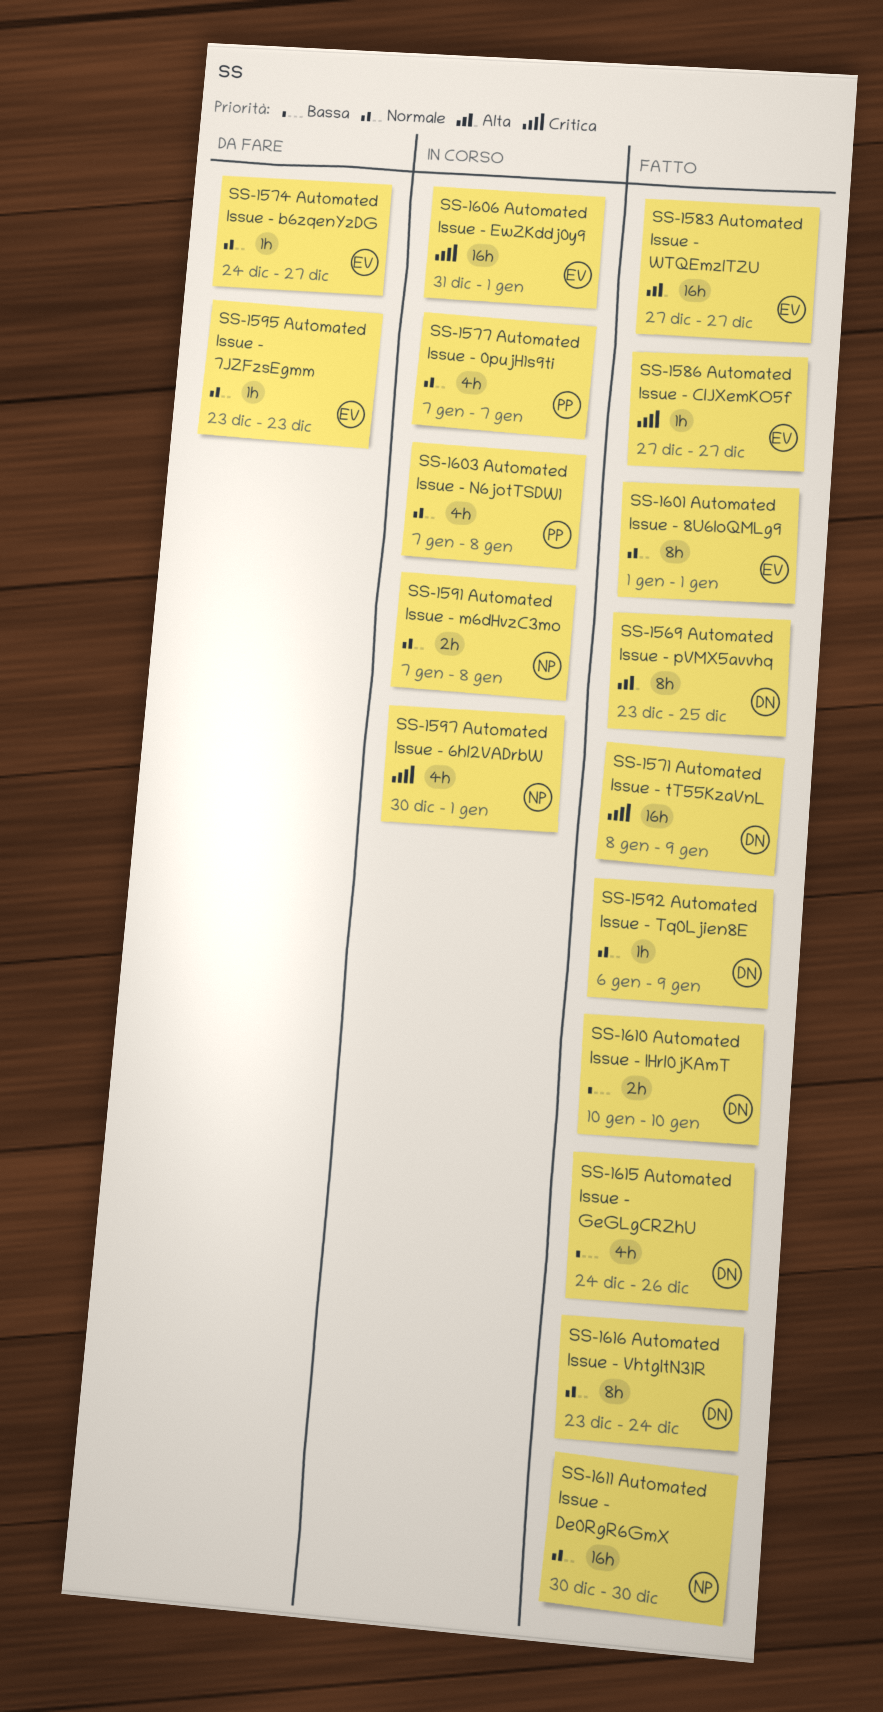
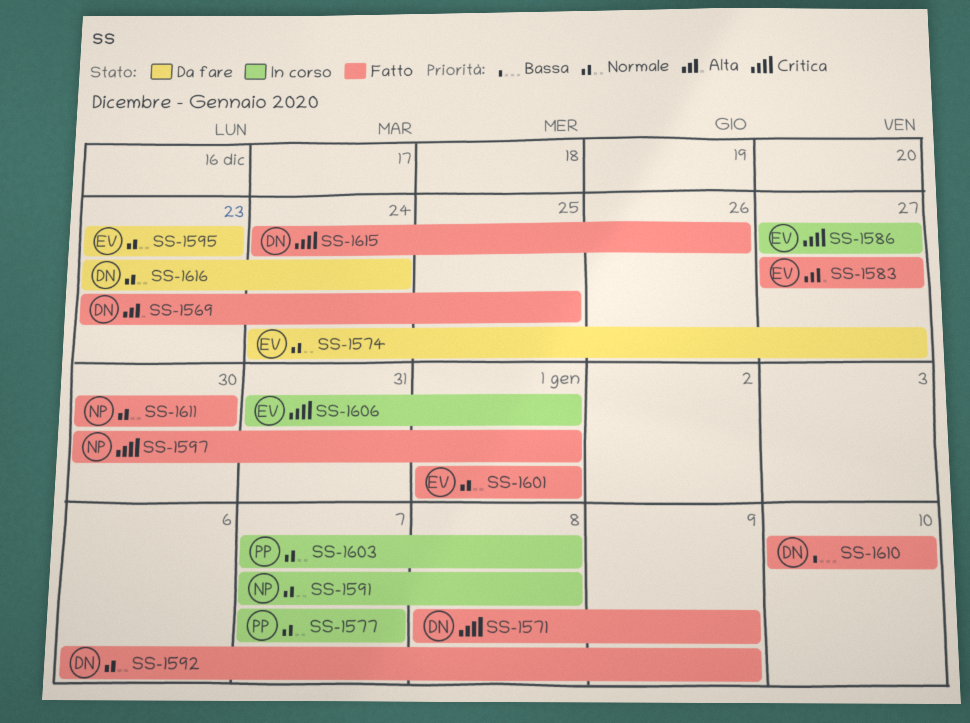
SS-1586, status: Fatto -> In corso
SS-1597, status: In corso -> Fatto
SS-1615, priority: Bassa -> Critica
SS-1616, status: Fatto -> Da fare

